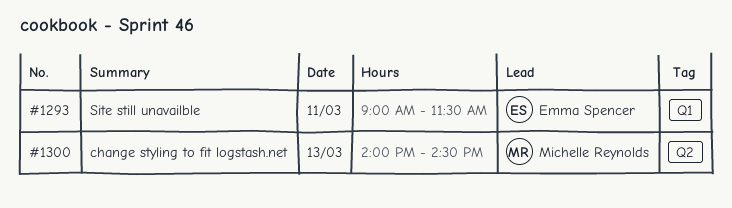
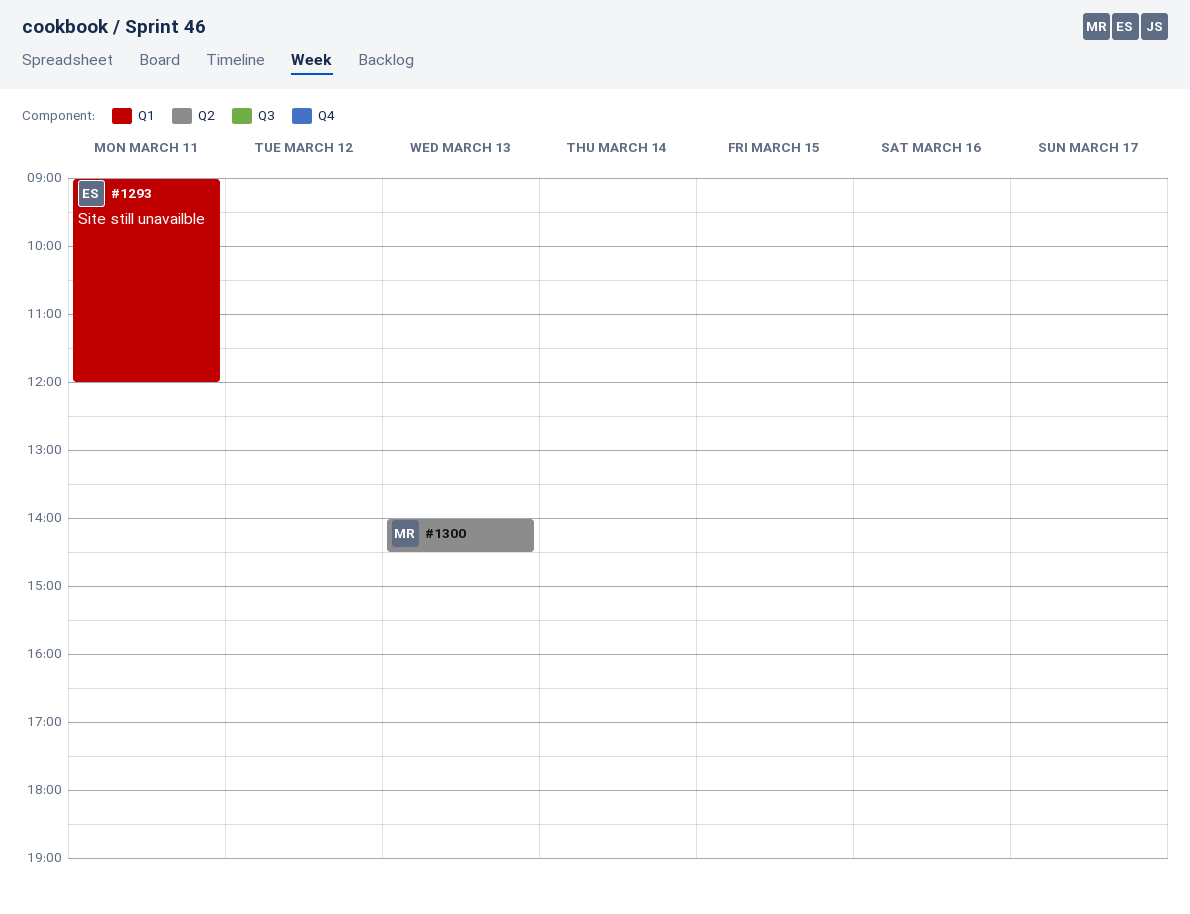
#1293, ends: 11:30 -> 12:00

